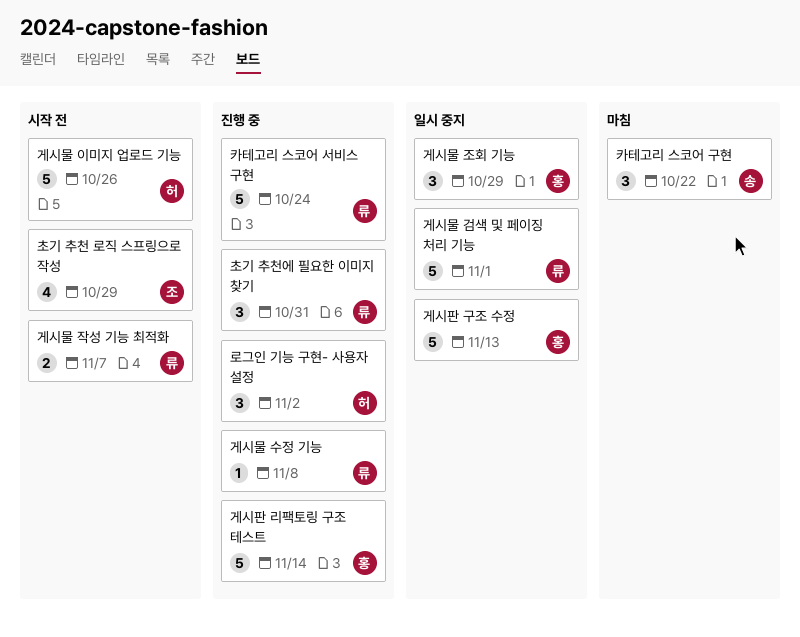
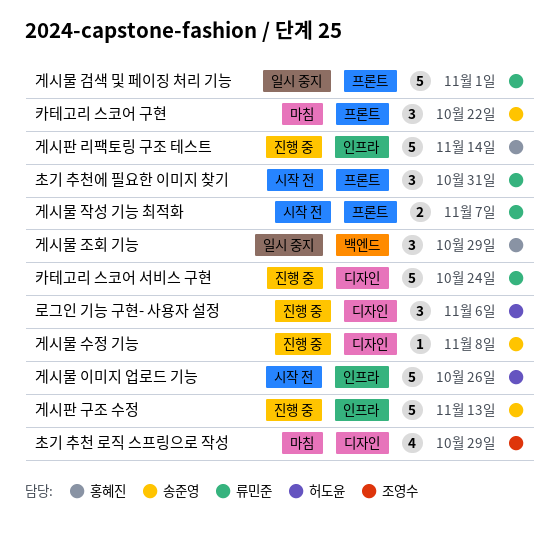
게시물 수정 기능, owner: 류민준 -> 송준영
게시판 구조 수정, status: 일시 중지 -> 진행 중
게시판 구조 수정, owner: 홍혜진 -> 송준영
로그인 기능 구현- 사용자 설정, due: Nov 2 -> Nov 6
초기 추천 로직 스프링으로 작성, status: 시작 전 -> 마침
초기 추천에 필요한 이미지 찾기, status: 진행 중 -> 시작 전

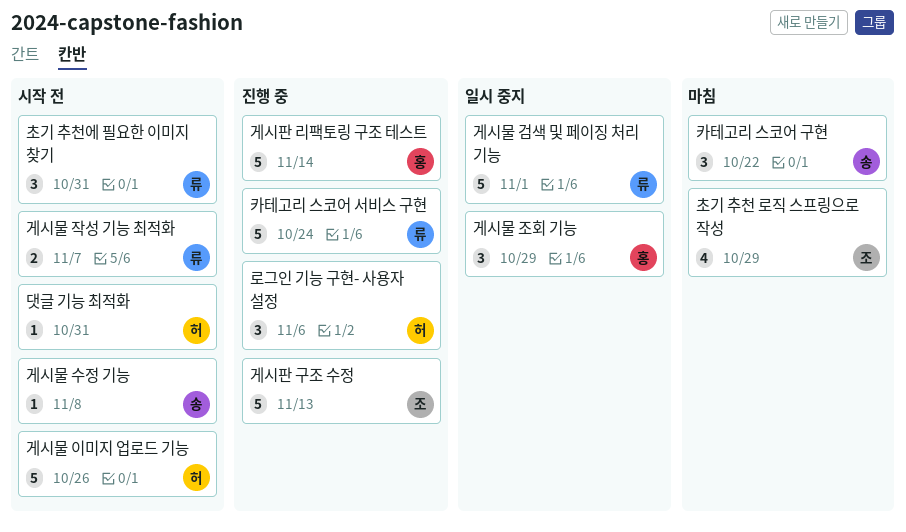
게시물 수정 기능, status: 진행 중 -> 시작 전
게시판 구조 수정, owner: 송준영 -> 조영수
댓글 기능 최적화: none -> present

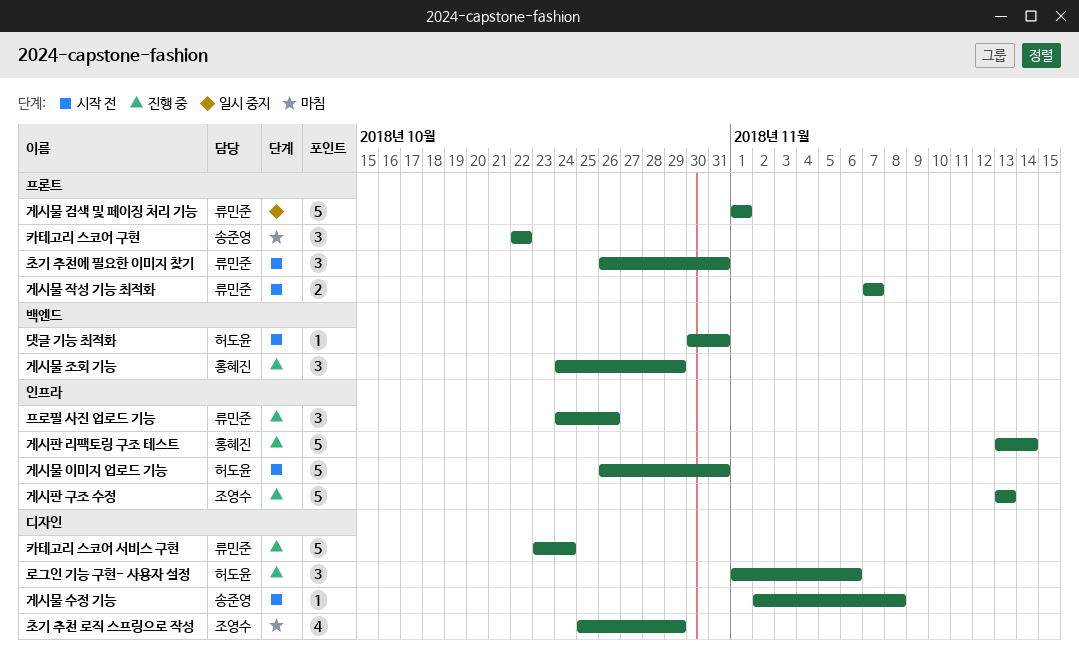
게시물 이미지 업로드 기능, due: Oct 26 -> Oct 31
게시물 조회 기능, status: 일시 중지 -> 진행 중
프로필 사진 업로드 기능: none -> present

